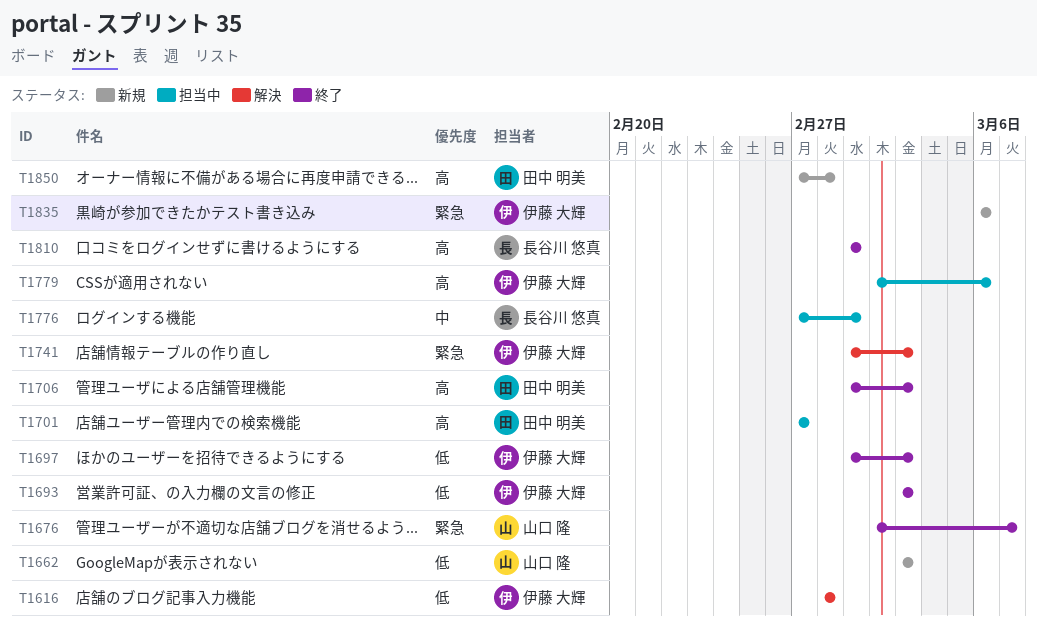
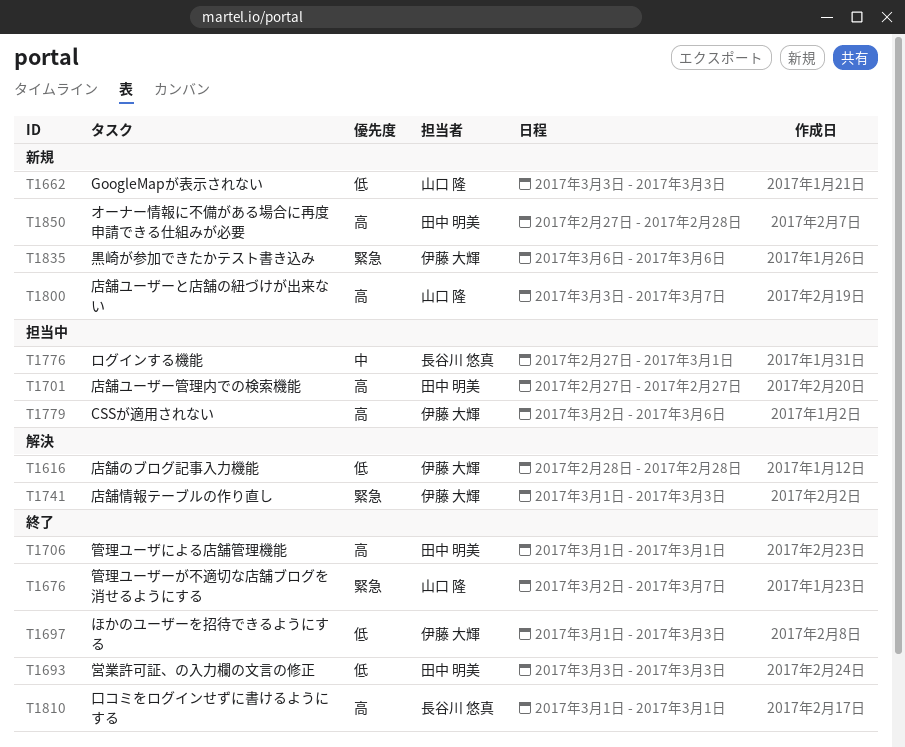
T1693, owner: 伊藤 大輝 -> 田中 明美
T1706, due: Mar 3 -> Mar 1
T1800: none -> present

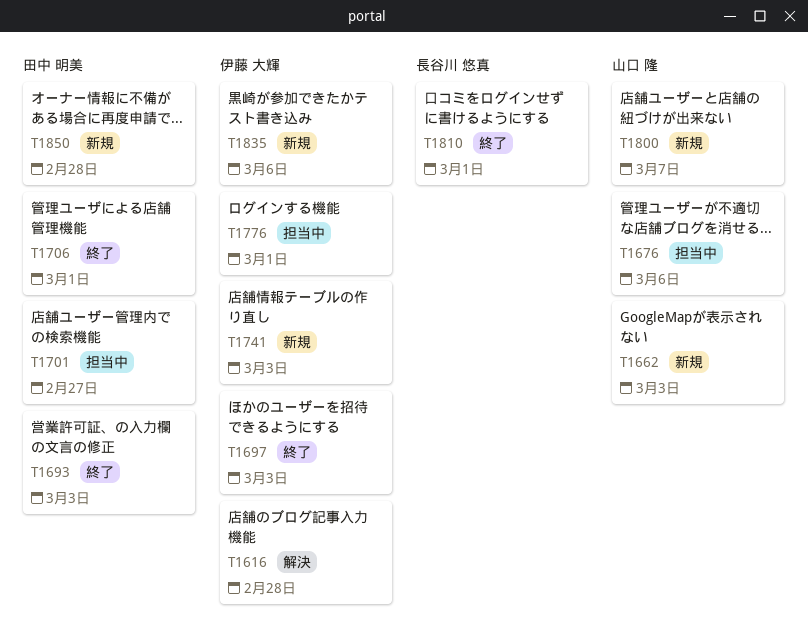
T1676, status: 終了 -> 担当中
T1676, due: Mar 7 -> Mar 6
T1741, status: 解決 -> 新規
T1776, owner: 長谷川 悠真 -> 伊藤 大輝
T1779: present -> none

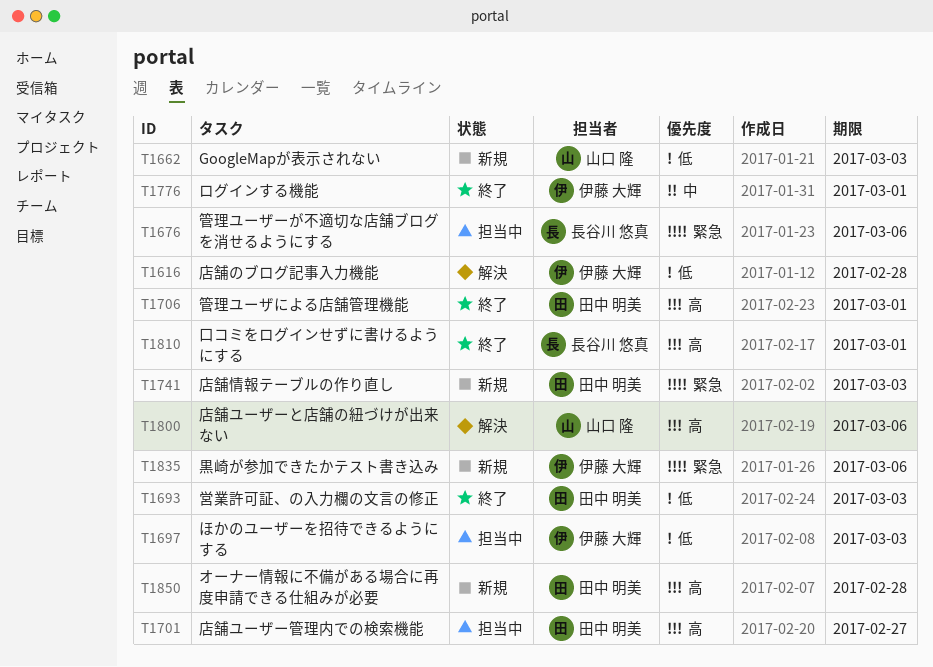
T1676, owner: 山口 隆 -> 長谷川 悠真
T1697, status: 終了 -> 担当中
T1741, owner: 伊藤 大輝 -> 田中 明美
T1776, status: 担当中 -> 終了
T1800, status: 新規 -> 解決
T1800, due: Mar 7 -> Mar 6

